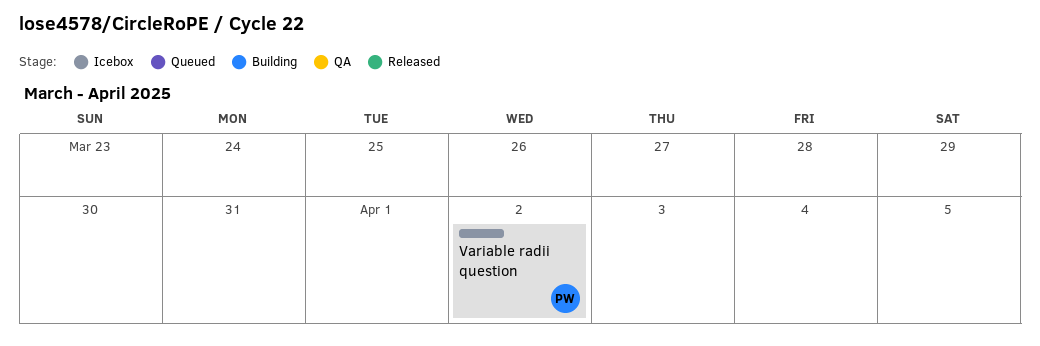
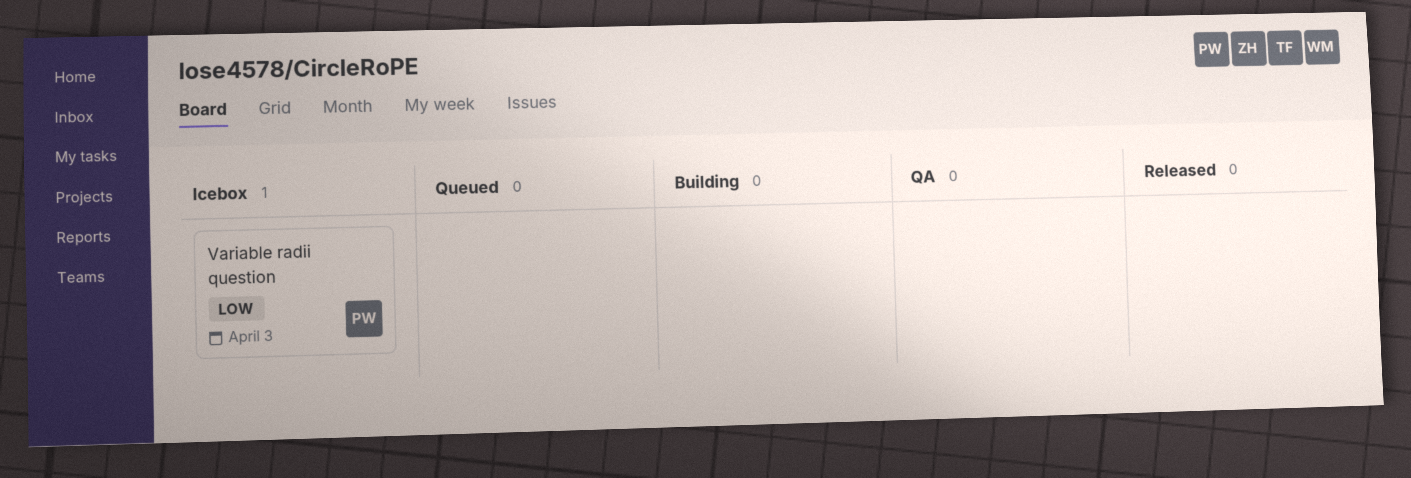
Variable radii question, due: Apr 2 -> Apr 3

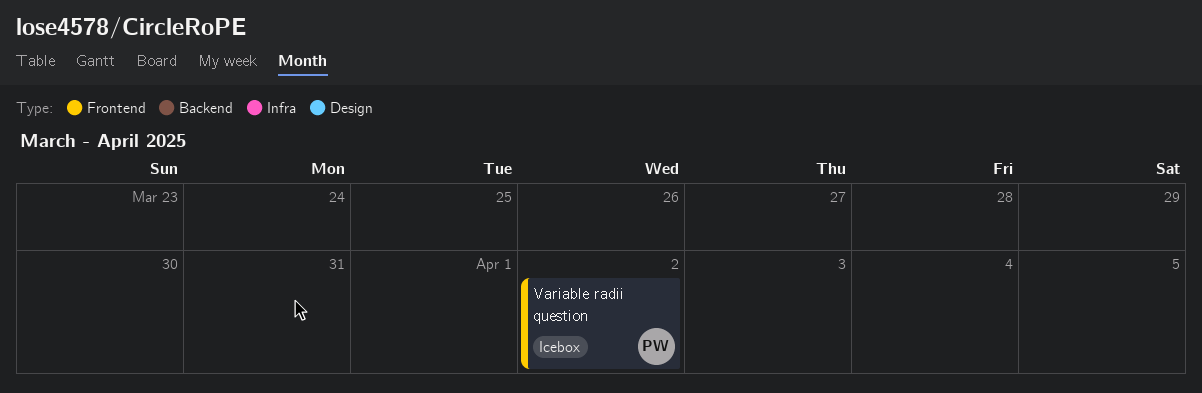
Variable radii question, due: Apr 3 -> Apr 2

